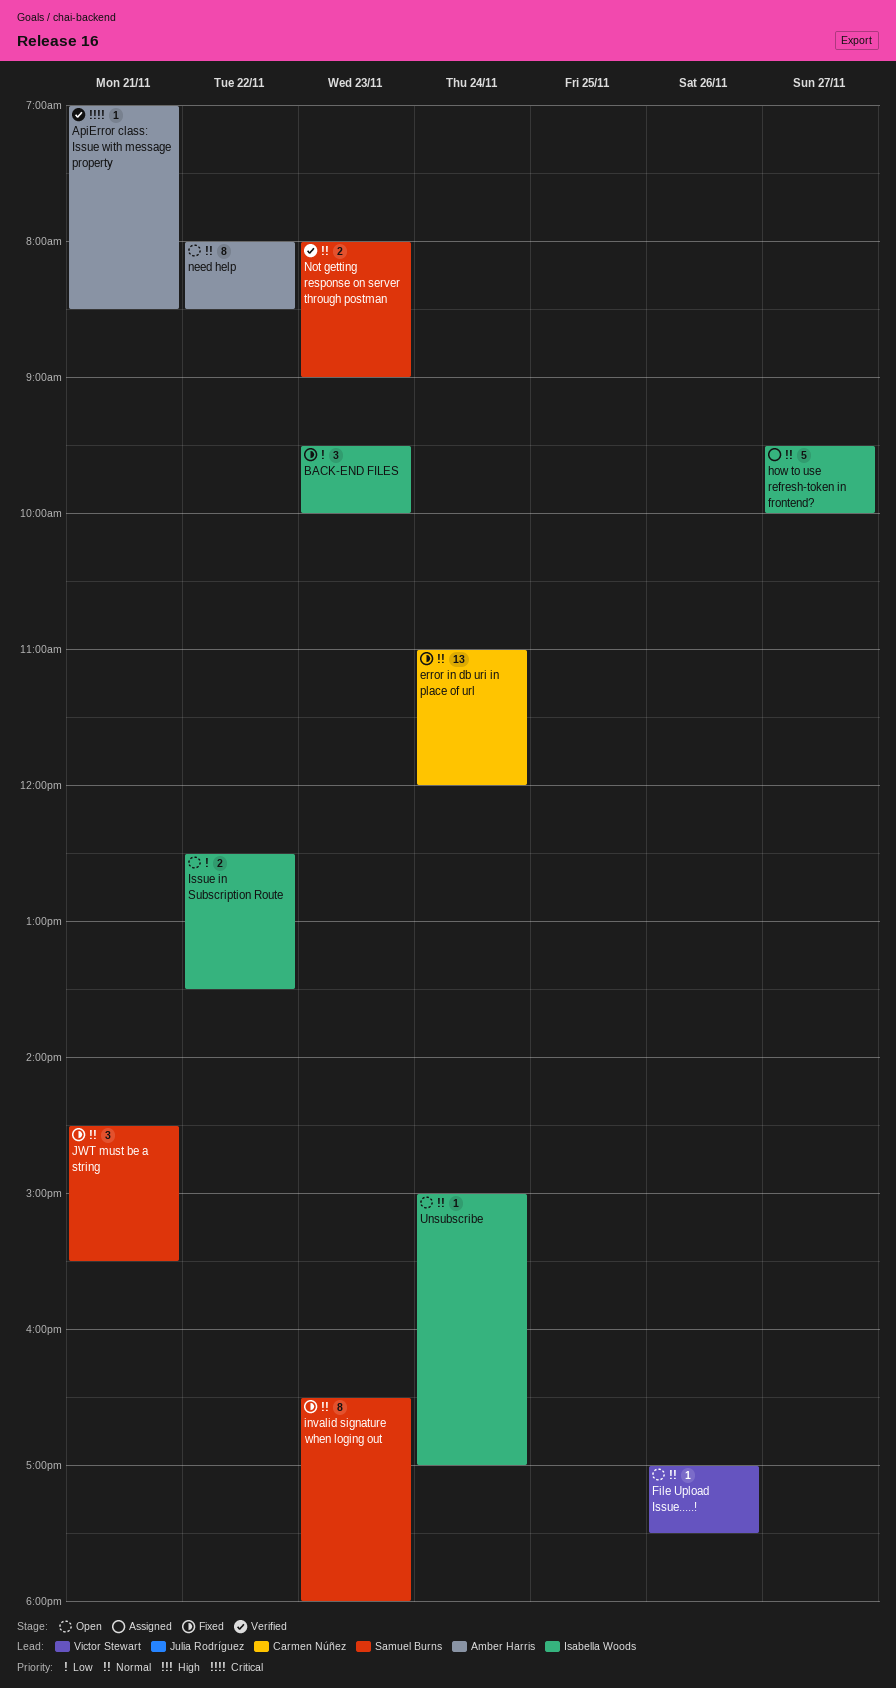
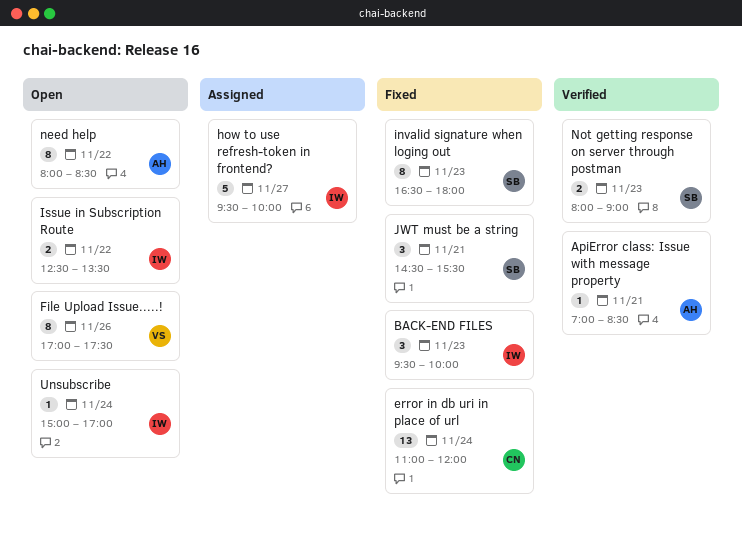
File Upload Issue.....!, estimate: 1 -> 8

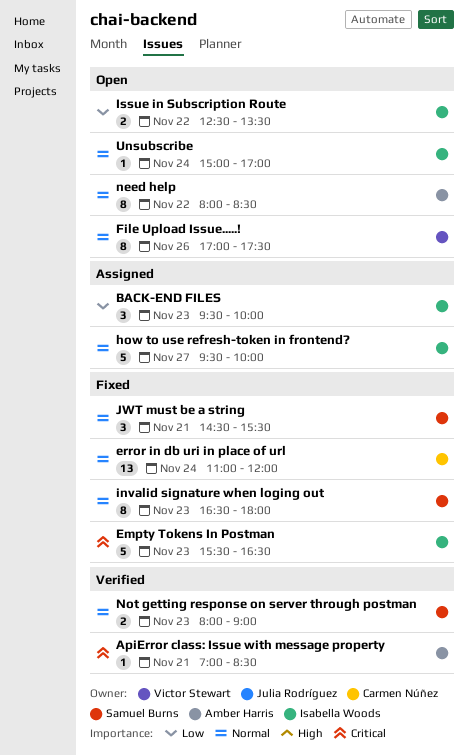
BACK-END FILES, status: Fixed -> Assigned
Empty Tokens In Postman: none -> present

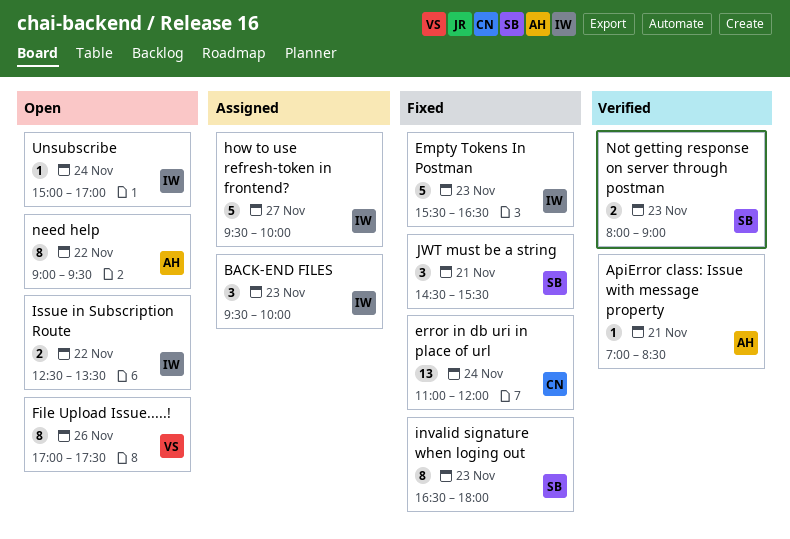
need help, begins: 08:00 -> 09:00
need help, ends: 08:30 -> 09:30

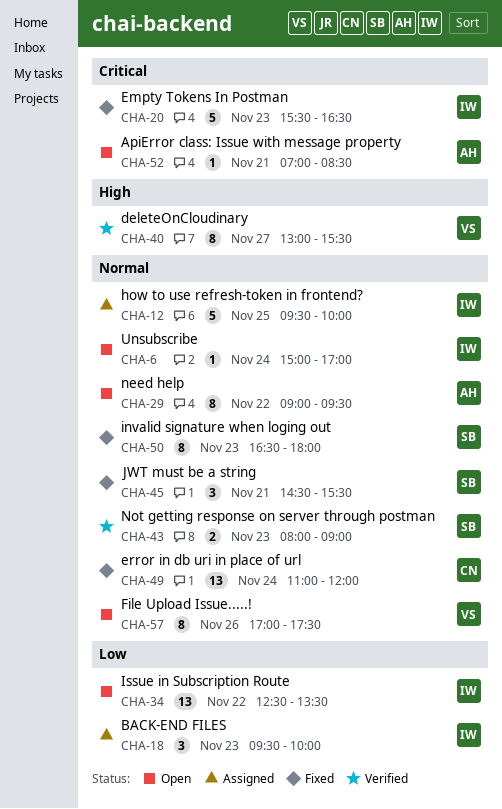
ApiError class: Issue with message property, status: Verified -> Open
deleteOnCloudinary: none -> present
how to use refresh-token in frontend?, day: Nov 27 -> Nov 25
Issue in Subscription Route, estimate: 2 -> 13

